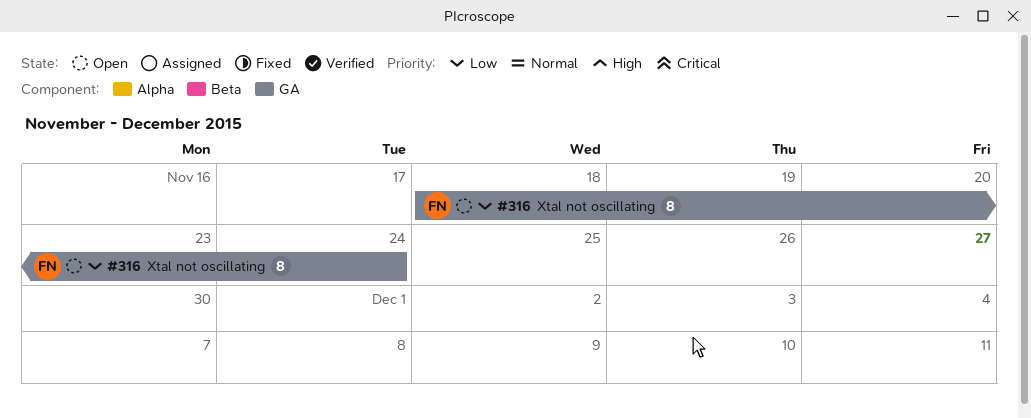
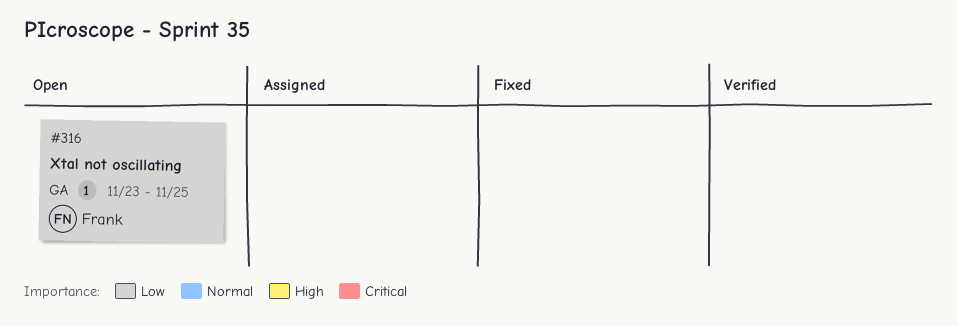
#316, estimate: 8 -> 1
#316, start: Nov 18 -> Nov 23
#316, due: Nov 24 -> Nov 25

